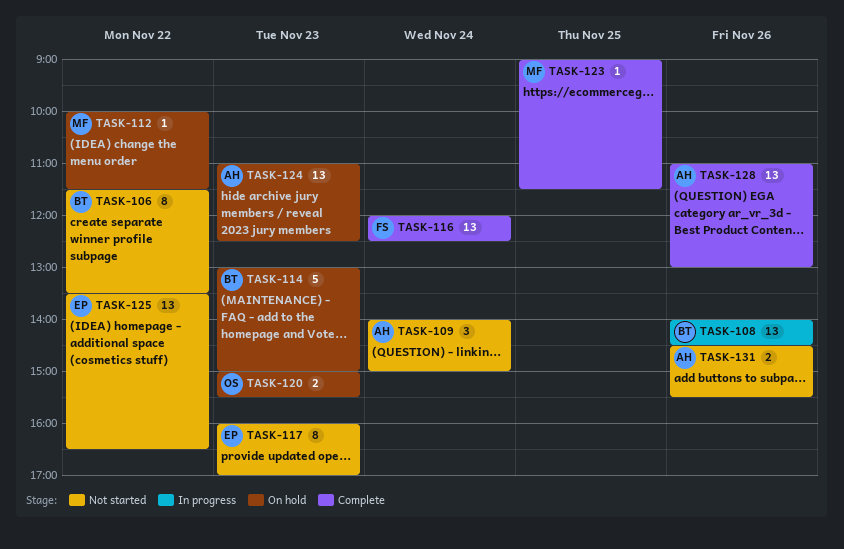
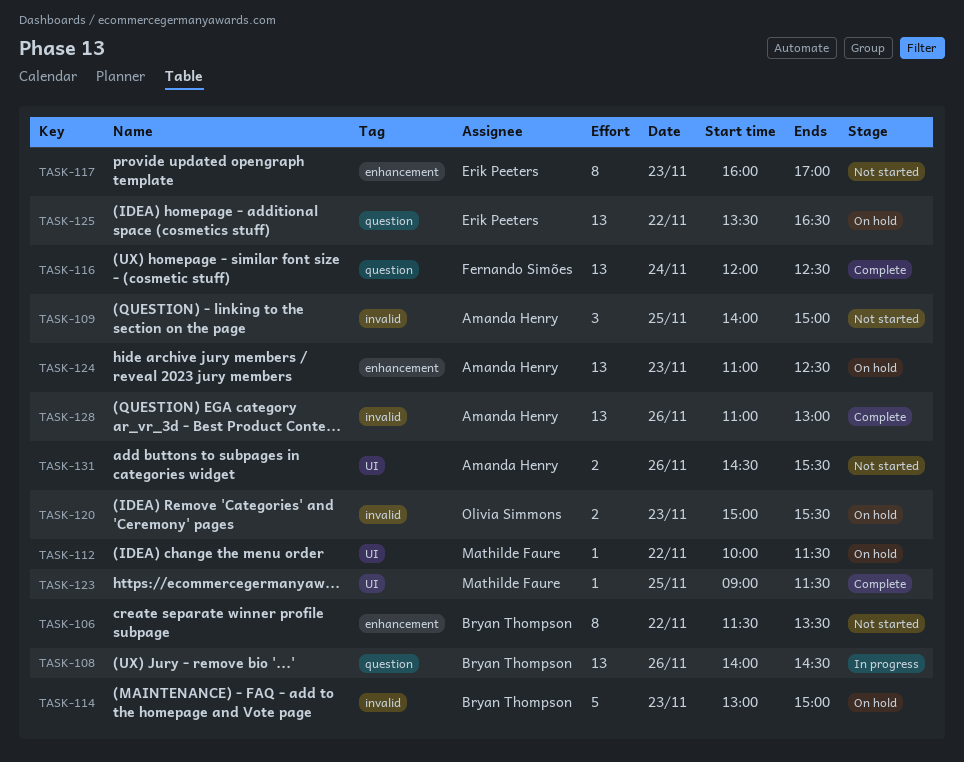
TASK-109, day: Nov 24 -> Nov 25
TASK-125, status: Not started -> On hold

